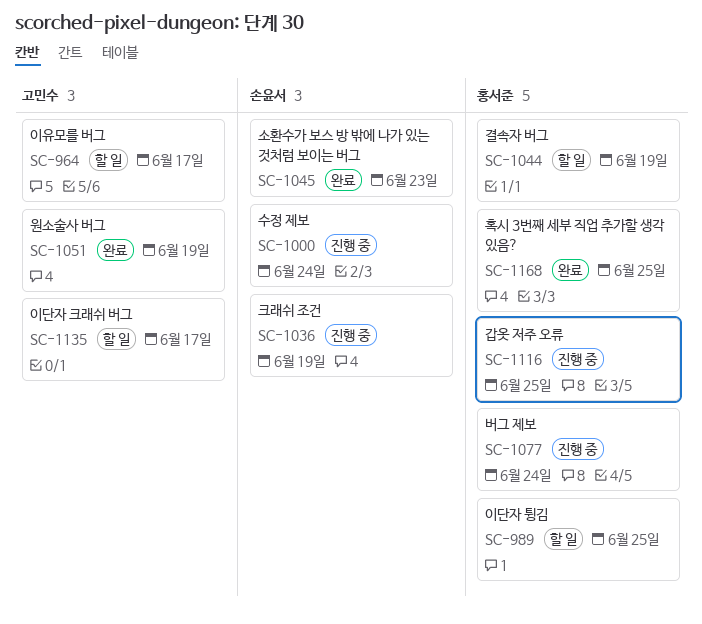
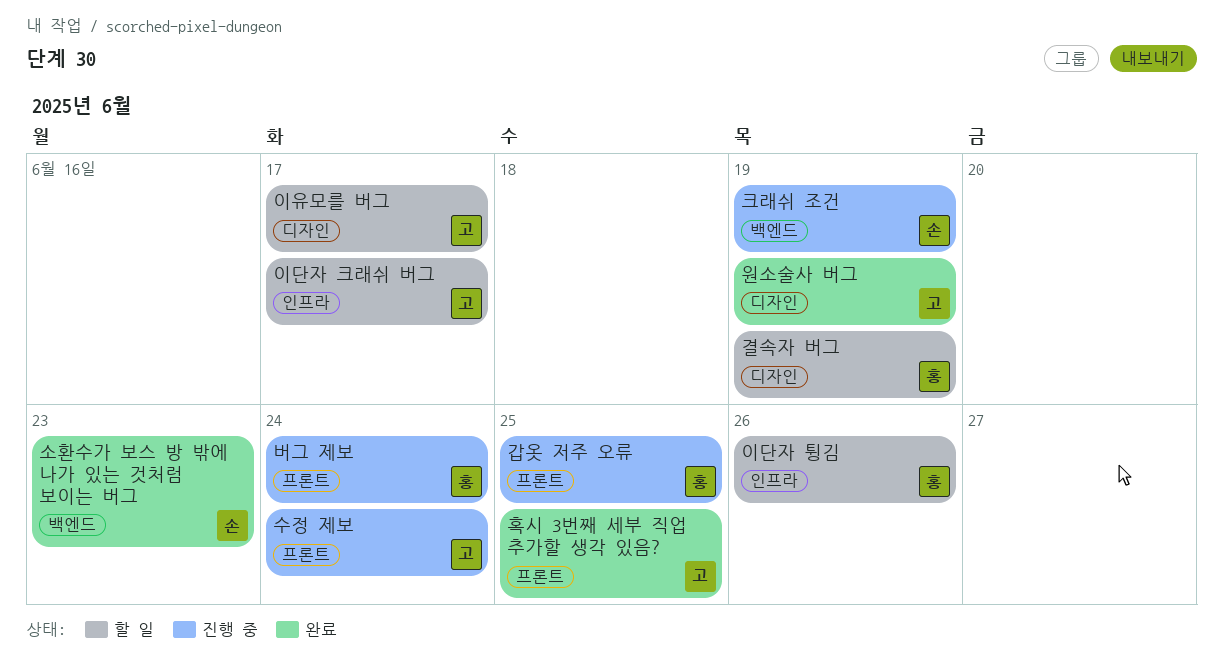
수정 제보, owner: 손윤서 -> 고민수
이단자 튕김, due: Jun 25 -> Jun 26
혹시 3번째 세부 직업 추가할 생각 있음?, owner: 홍서준 -> 고민수

